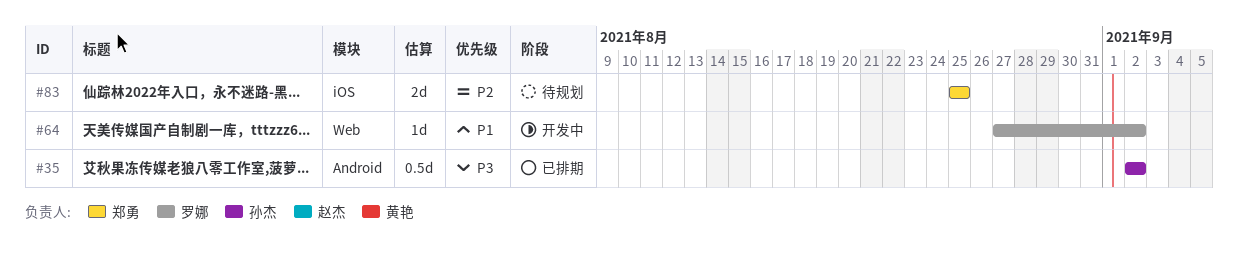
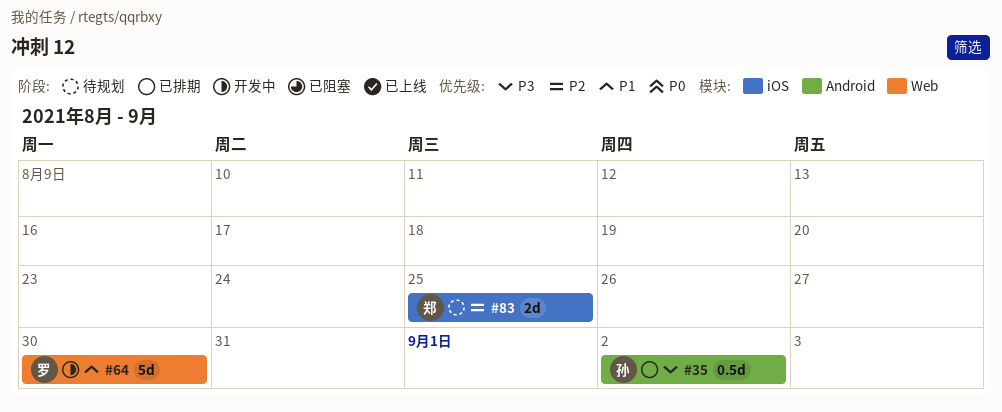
#64, estimate: 1d -> 5d
#64, start: Aug 27 -> Aug 30
#64, due: Sep 2 -> Aug 30

